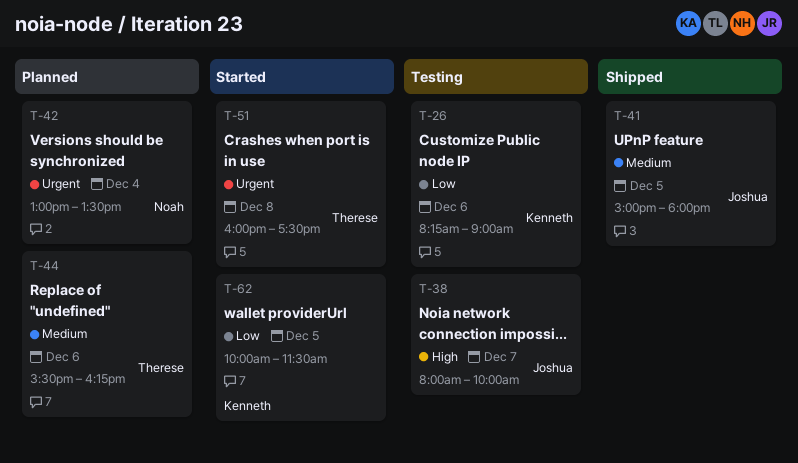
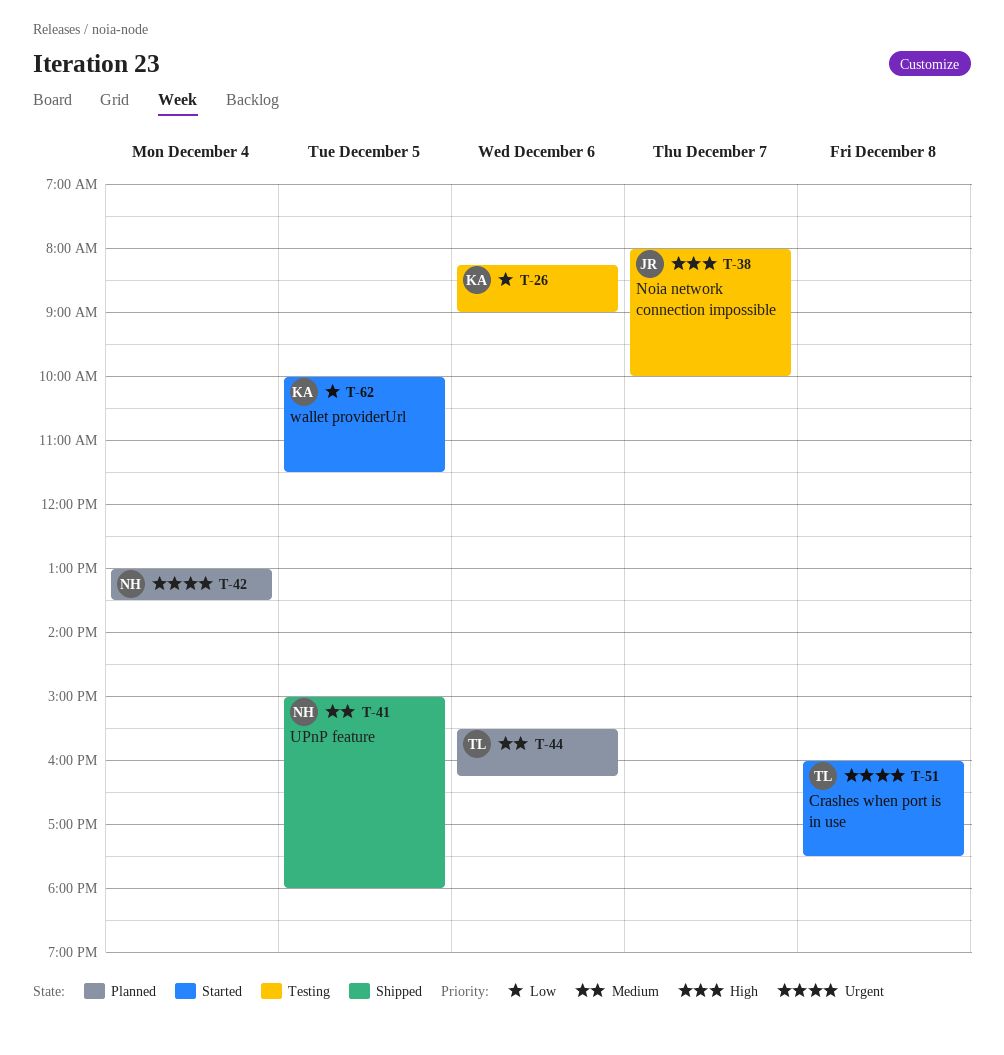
T-41, owner: Joshua -> Noah

